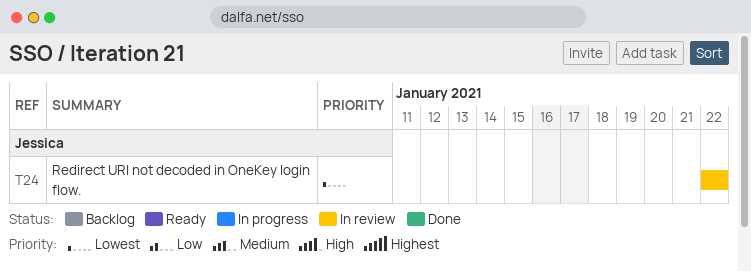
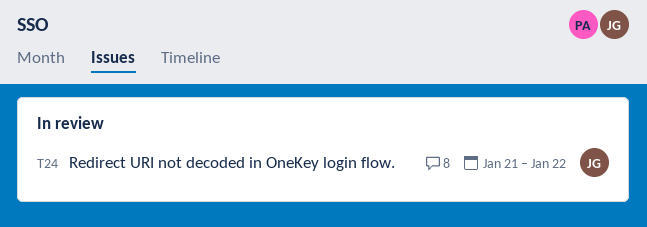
T24, start: Jan 22 -> Jan 21

